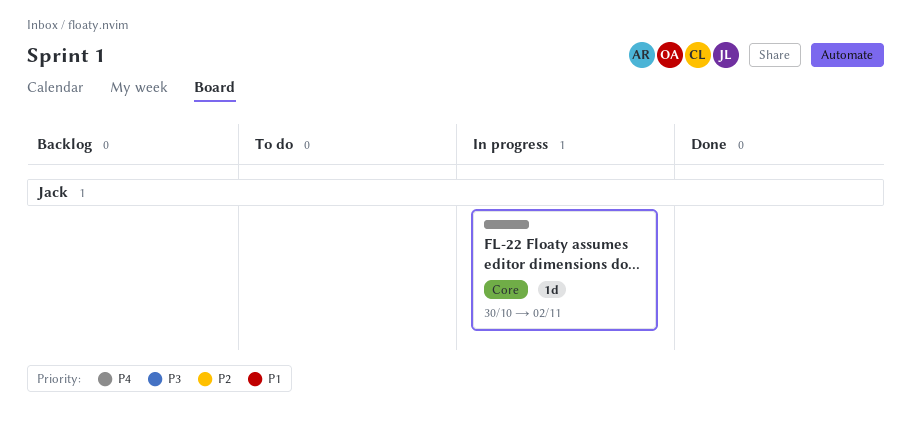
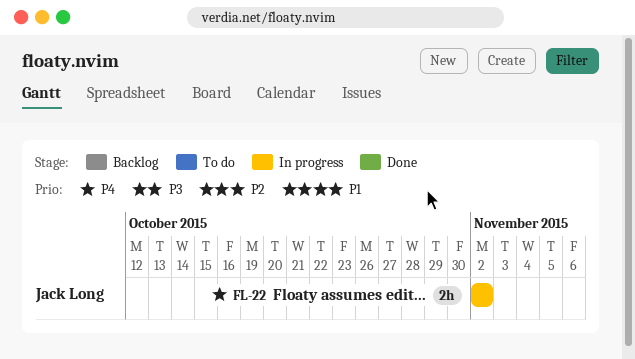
FL-22, estimate: 1d -> 2h
FL-22, start: Oct 30 -> Nov 2

